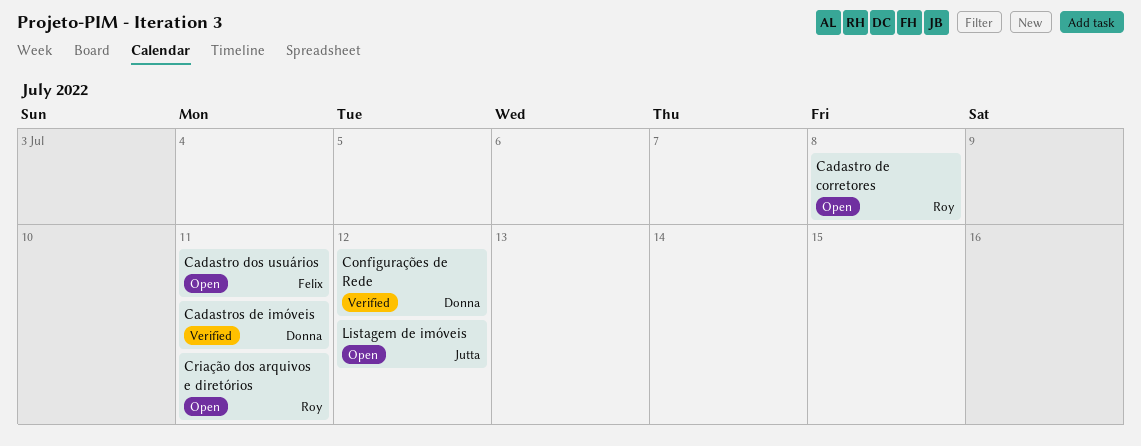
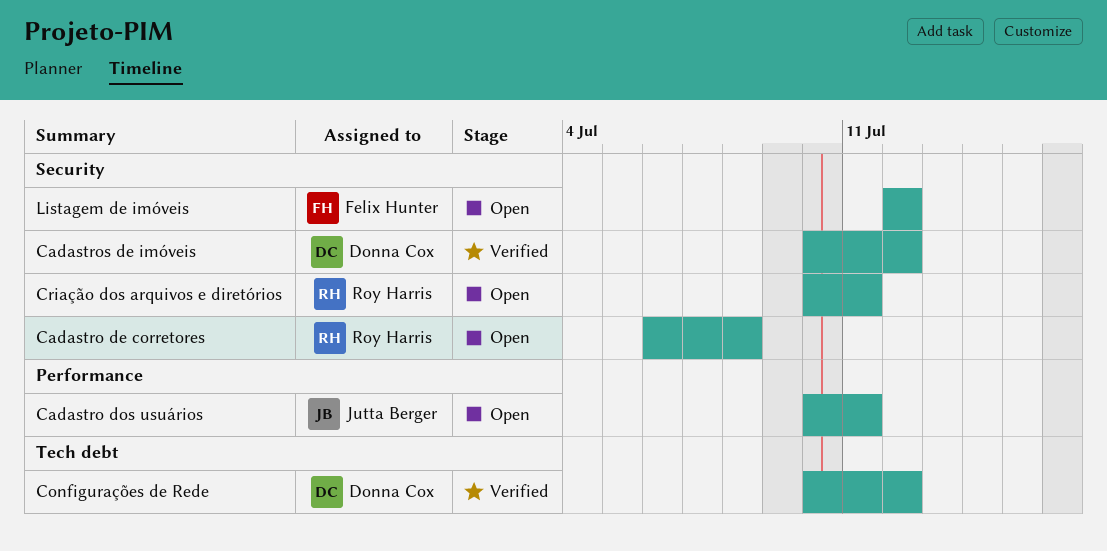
Cadastro dos usuários, owner: Felix Hunter -> Jutta Berger
Cadastros de imóveis, due: Jul 11 -> Jul 12
Listagem de imóveis, owner: Jutta Berger -> Felix Hunter

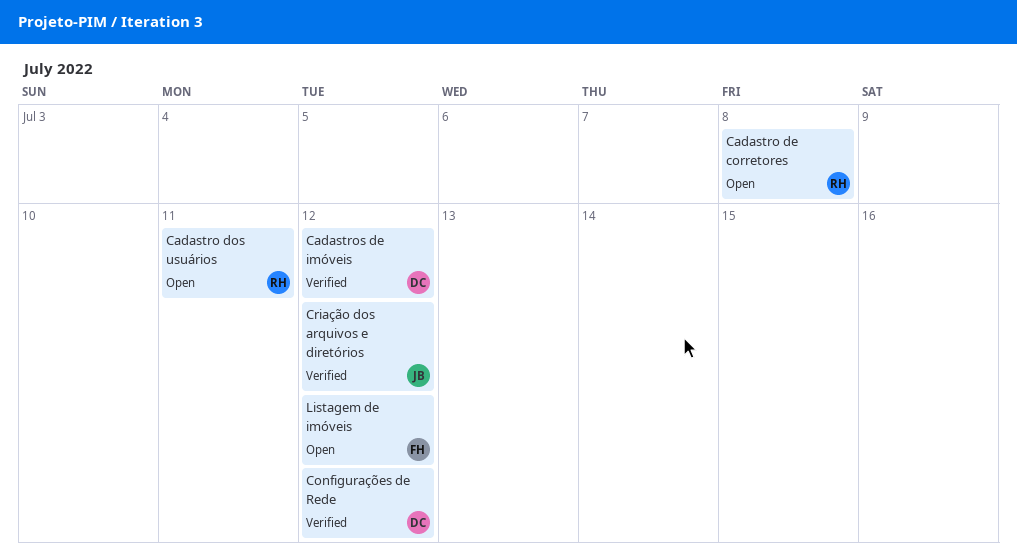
Cadastro dos usuários, owner: Jutta Berger -> Roy Harris
Criação dos arquivos e diretórios, status: Open -> Verified
Criação dos arquivos e diretórios, owner: Roy Harris -> Jutta Berger
Criação dos arquivos e diretórios, due: Jul 11 -> Jul 12

